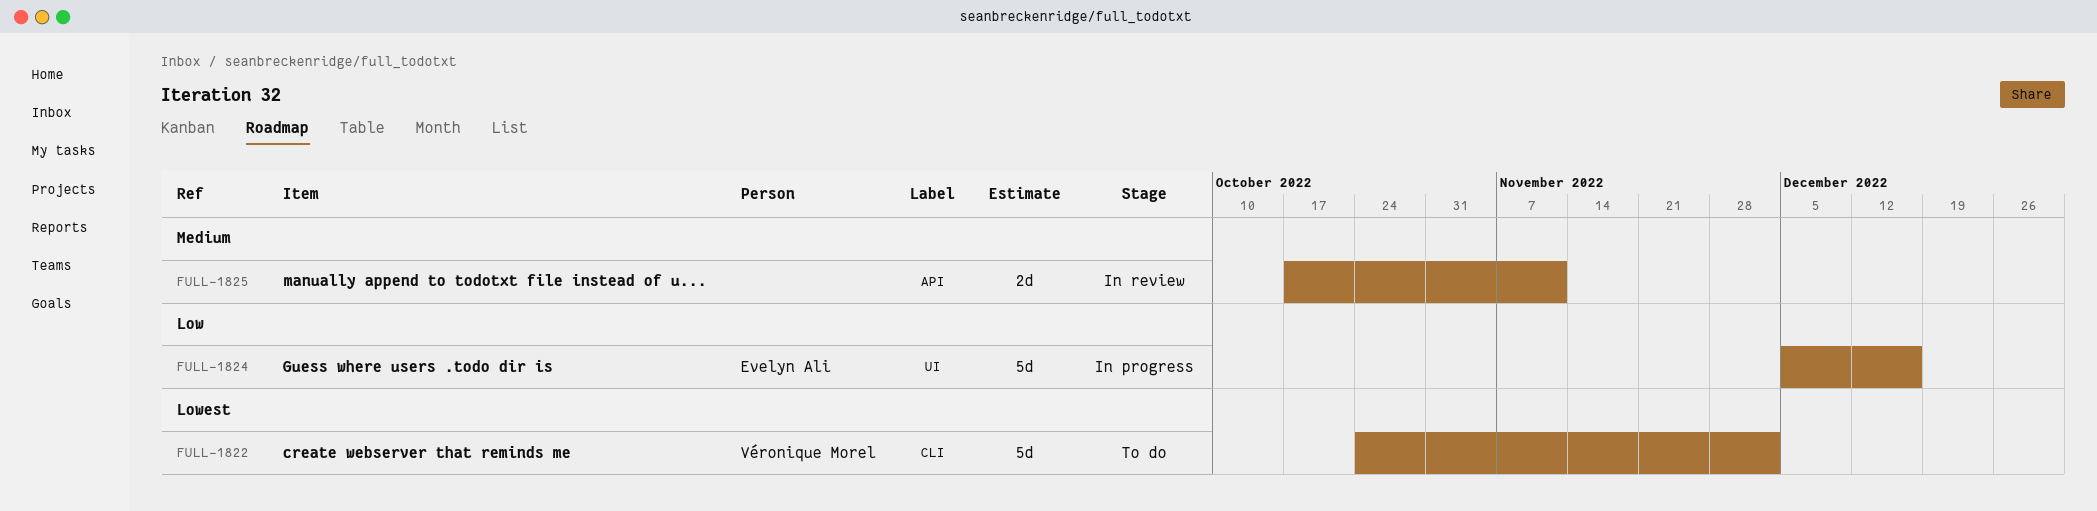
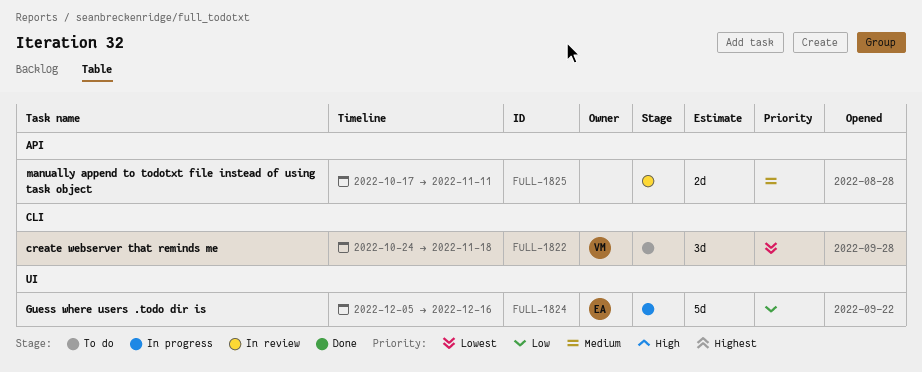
FULL-1822, estimate: 5d -> 3d
FULL-1822, due: Dec 2 -> Nov 18

